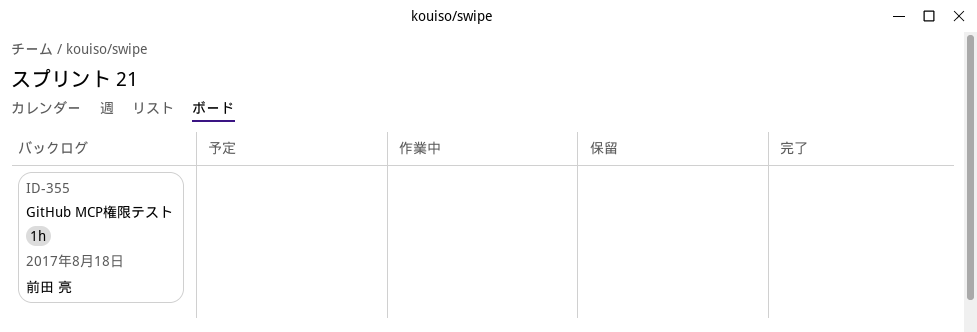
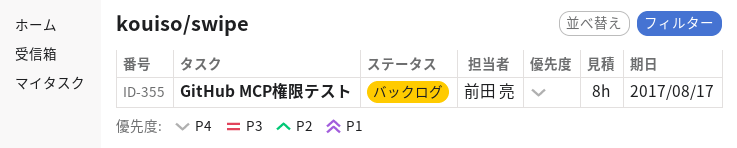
ID-355, estimate: 1h -> 8h
ID-355, due: Aug 18 -> Aug 17

